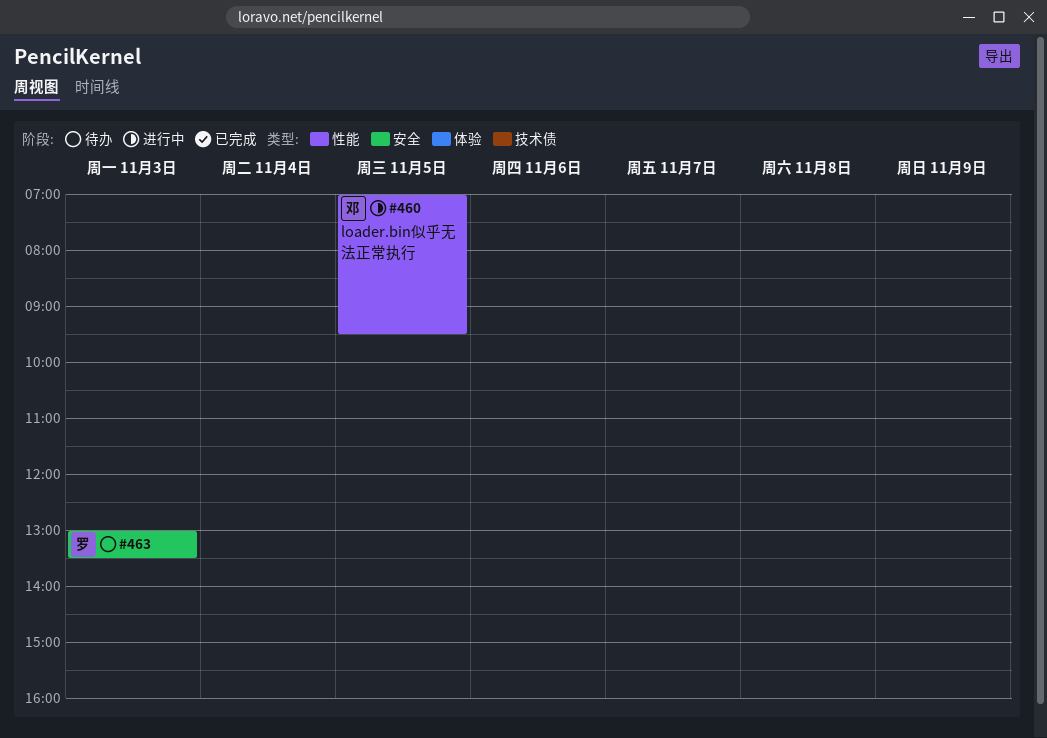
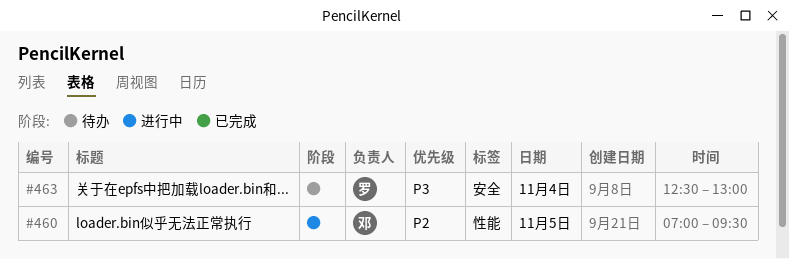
#463, day: Nov 3 -> Nov 4
#463, begins: 13:00 -> 12:30
#463, ends: 13:30 -> 13:00

